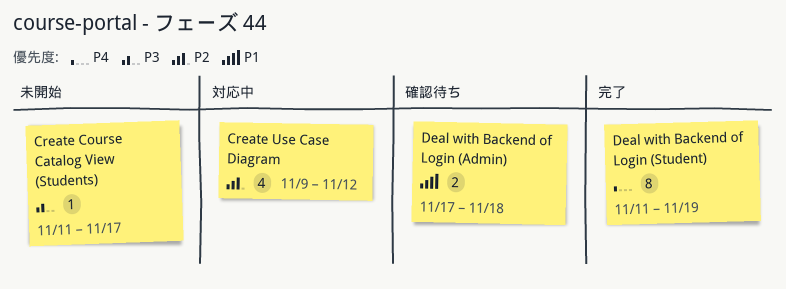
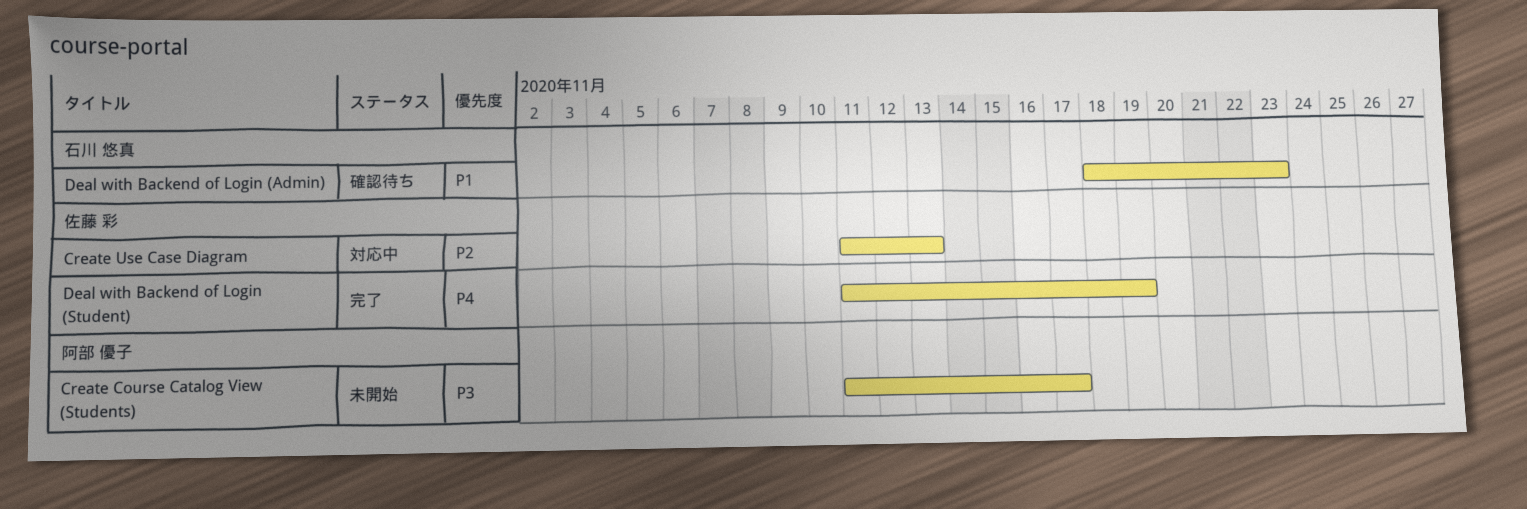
Create Use Case Diagram, start: Nov 9 -> Nov 11
Create Use Case Diagram, due: Nov 12 -> Nov 13
Deal with Backend of Login (Admin), start: Nov 17 -> Nov 18
Deal with Backend of Login (Admin), due: Nov 18 -> Nov 23

